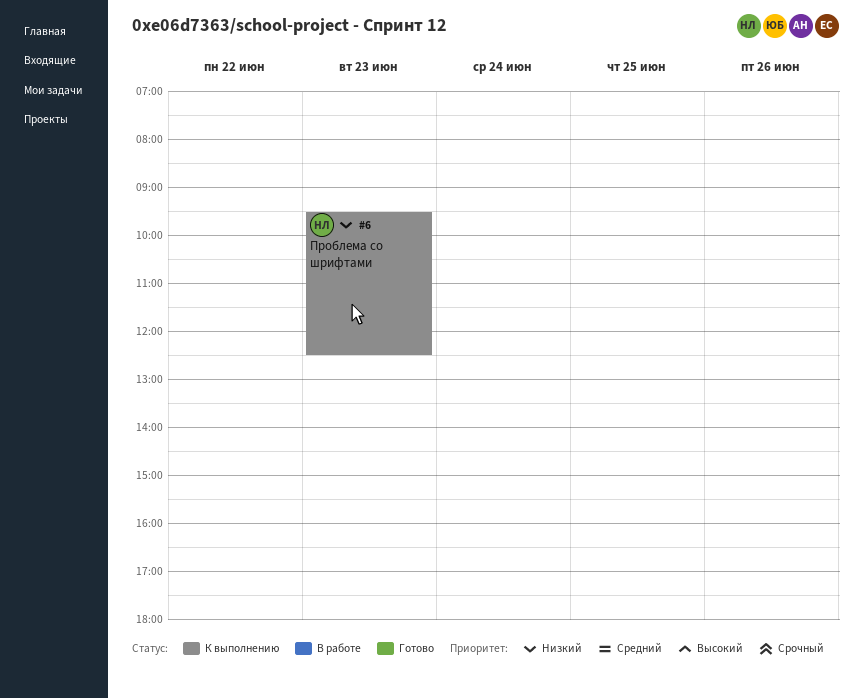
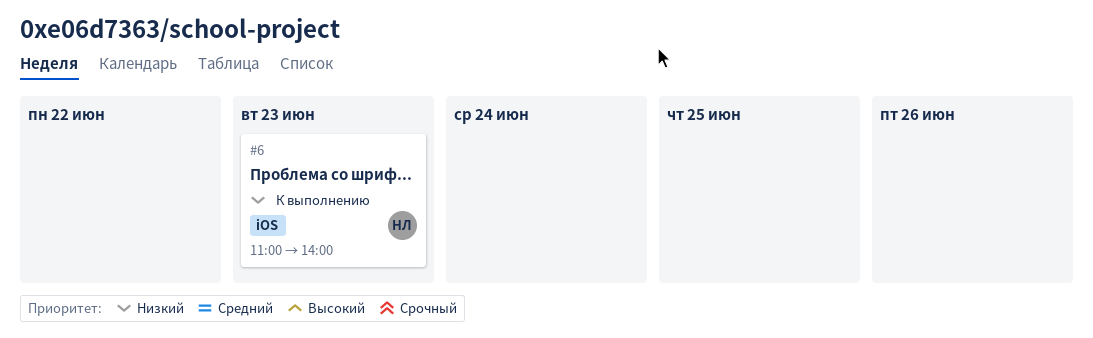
#6, begins: 09:30 -> 11:00
#6, ends: 12:30 -> 14:00

